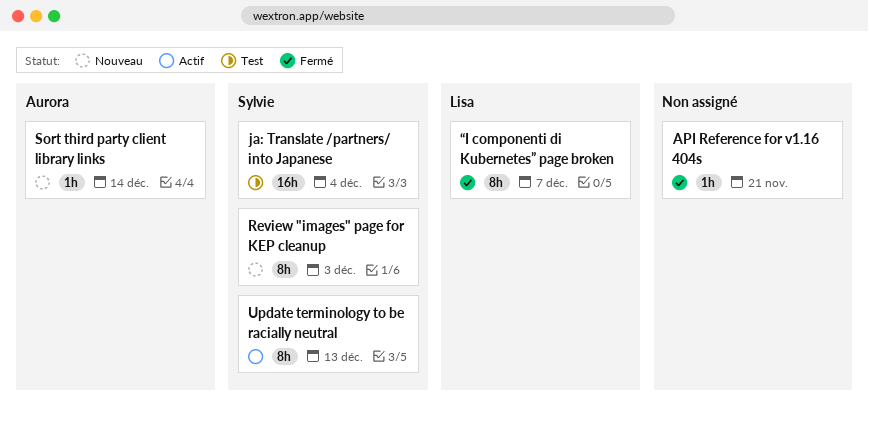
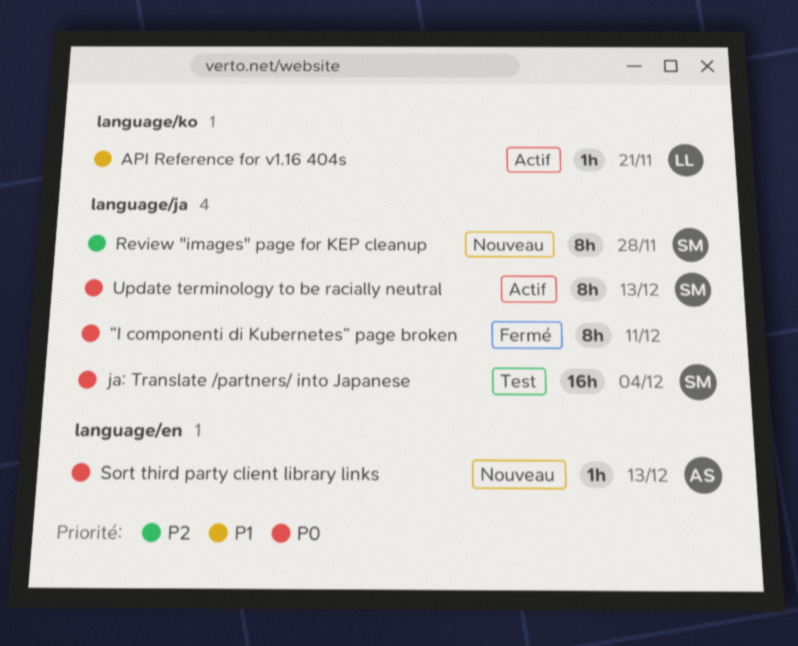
API Reference for v1.16 404s, status: Fermé -> Actif
API Reference for v1.16 404s, owner: none -> Lisa
Review "images" page for KEP cleanup, due: Dec 3 -> Nov 28
Sort third party client library links, due: Dec 14 -> Dec 13
“I componenti di Kubernetes” page broken, owner: Lisa -> none
“I componenti di Kubernetes” page broken, due: Dec 7 -> Dec 11

